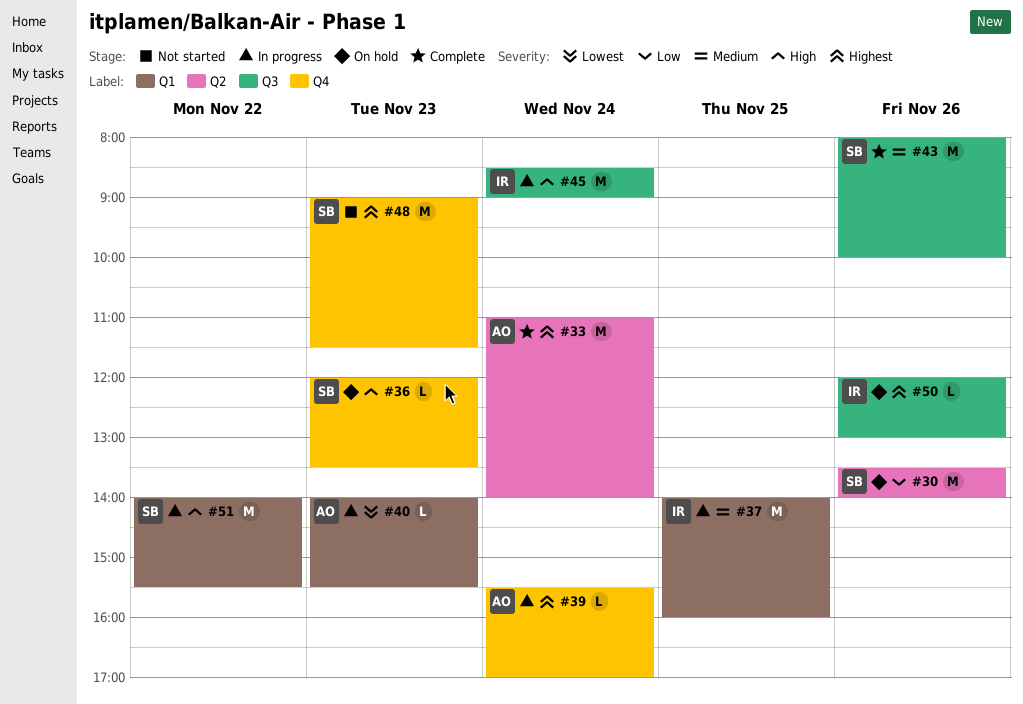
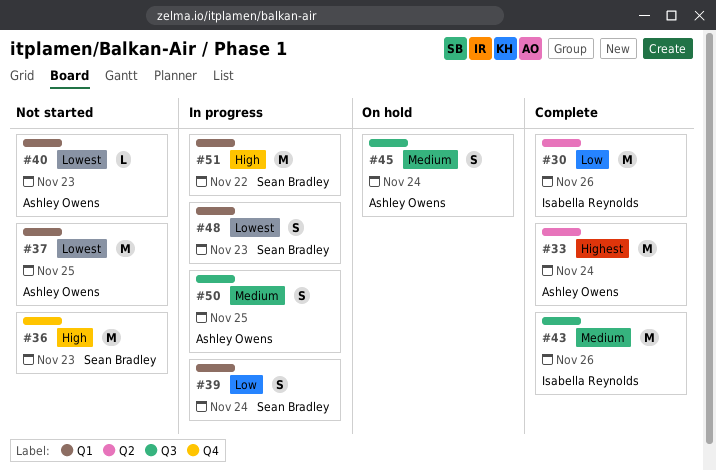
#30, status: On hold -> Complete
#30, owner: Sean Bradley -> Isabella Reynolds
#36, status: On hold -> Not started
#36, estimate: L -> M
#37, status: In progress -> Not started
#37, owner: Isabella Reynolds -> Ashley Owens
#37, priority: Medium -> Lowest
#39, owner: Ashley Owens -> Sean Bradley
#39, priority: Highest -> Low
#39, label: Q4 -> Q1
#39, estimate: L -> S
#40, status: In progress -> Not started
#43, owner: Sean Bradley -> Isabella Reynolds
#45, status: In progress -> On hold
#45, owner: Isabella Reynolds -> Ashley Owens
#45, priority: High -> Medium
#45, estimate: M -> S
#48, status: Not started -> In progress
#48, priority: Highest -> Lowest
#48, label: Q4 -> Q1
#48, estimate: M -> S
#50, status: On hold -> In progress
#50, owner: Isabella Reynolds -> Ashley Owens
#50, priority: Highest -> Medium
#50, estimate: L -> S
#50, day: Nov 26 -> Nov 25

